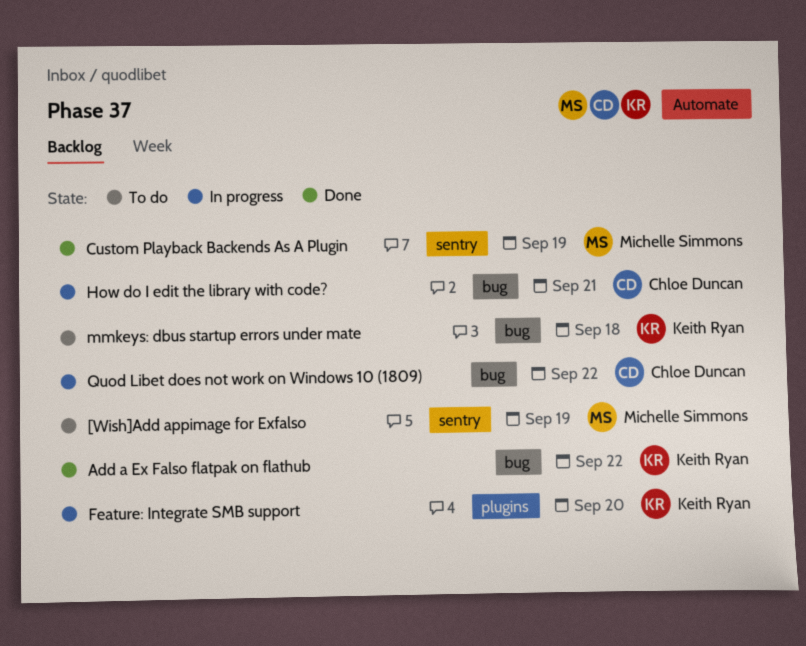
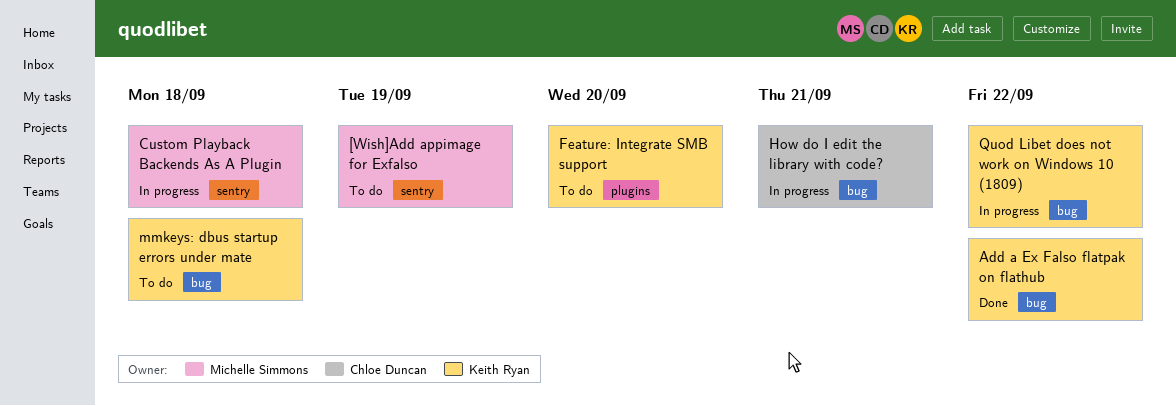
Custom Playback Backends As A Plugin, status: Done -> In progress
Custom Playback Backends As A Plugin, due: Sep 19 -> Sep 18
Feature: Integrate SMB support, status: In progress -> To do
Quod Libet does not work on Windows 10 (1809), owner: Chloe Duncan -> Keith Ryan

